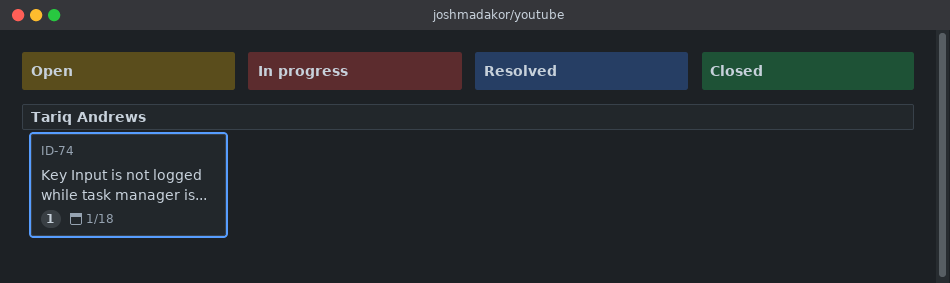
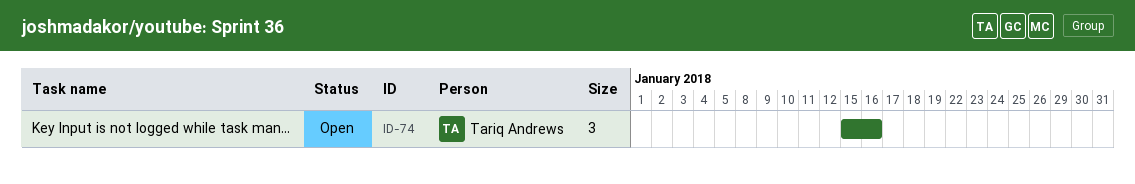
ID-74, estimate: 1 -> 3
ID-74, due: Jan 18 -> Jan 16

